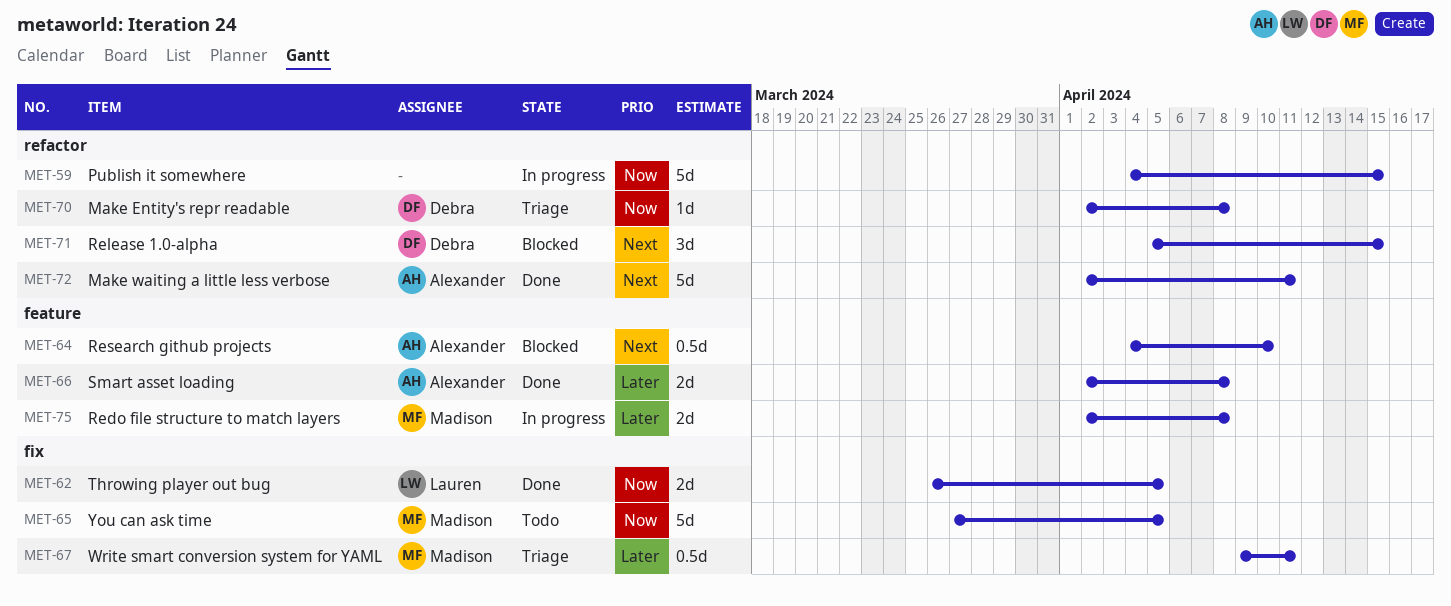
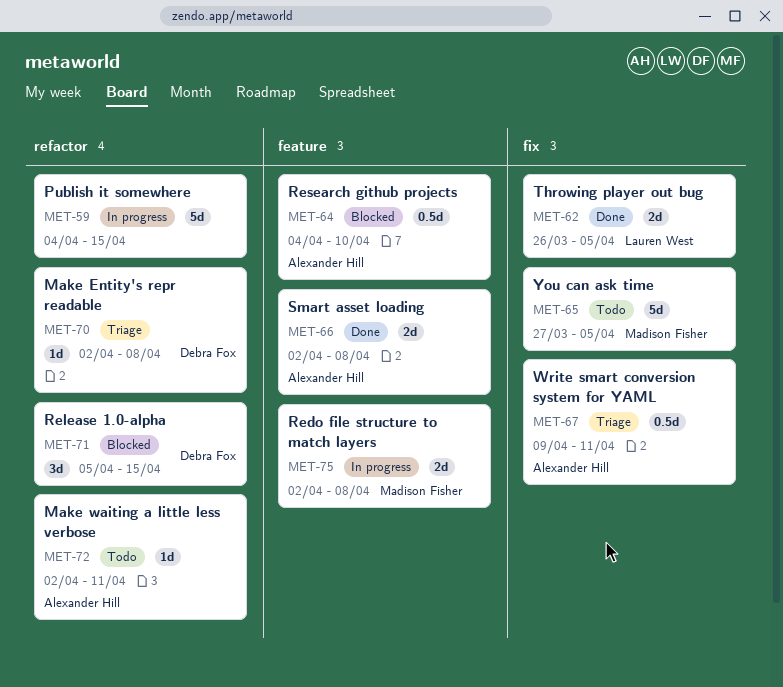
MET-67, owner: Madison Fisher -> Alexander Hill
MET-72, status: Done -> Todo
MET-72, estimate: 5d -> 1d

